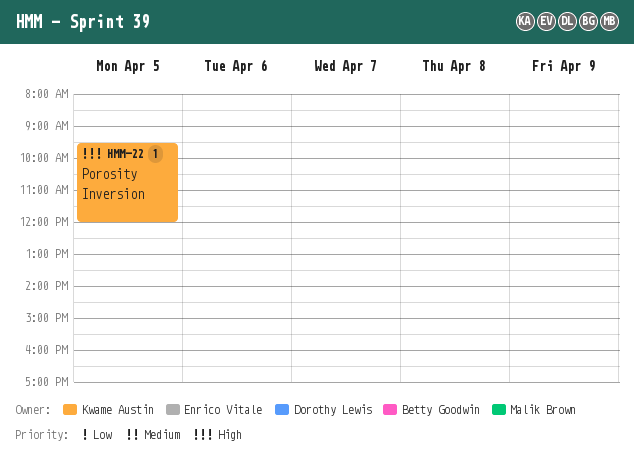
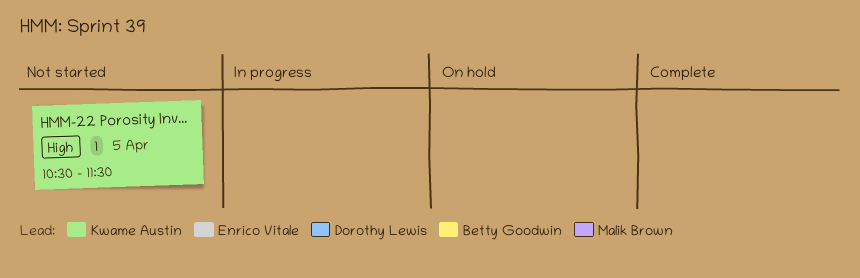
HMM-22, begins: 09:30 -> 10:30
HMM-22, ends: 12:00 -> 11:30

